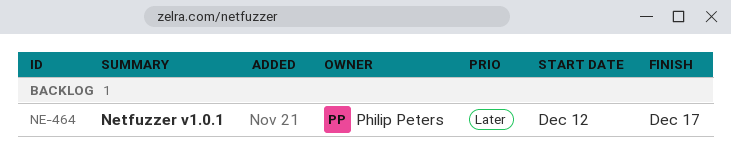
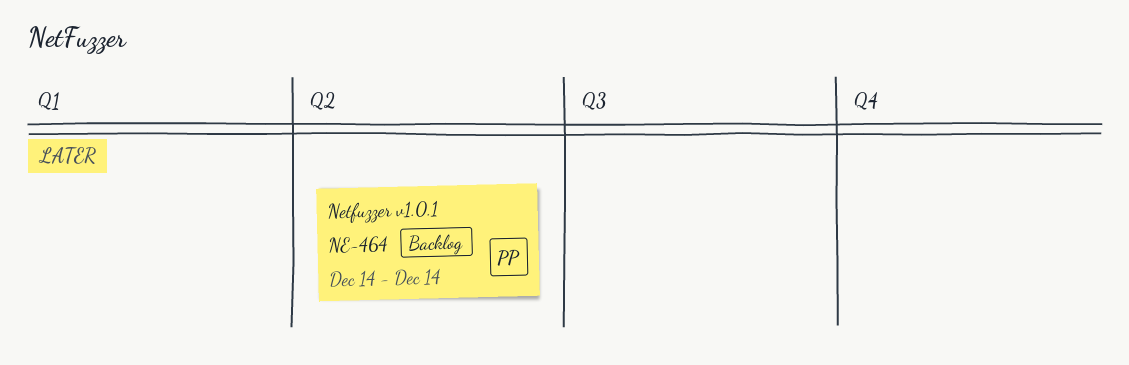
NE-464, start: Dec 12 -> Dec 14
NE-464, due: Dec 17 -> Dec 14

